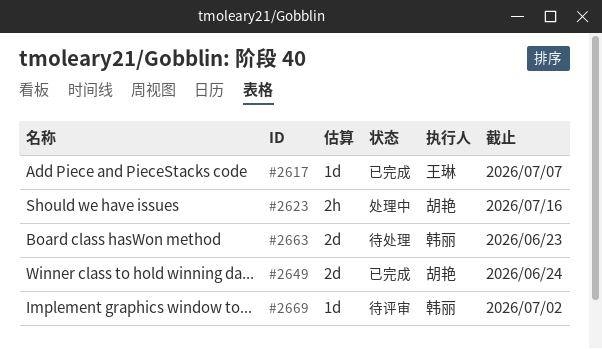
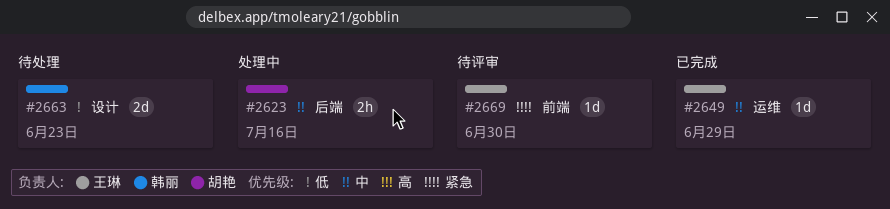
#2617: present -> none
#2649, owner: 胡艳 -> 王琳
#2649, estimate: 2d -> 1d
#2649, due: Jun 24 -> Jun 29
#2669, owner: 韩丽 -> 王琳
#2669, due: Jul 2 -> Jun 30

